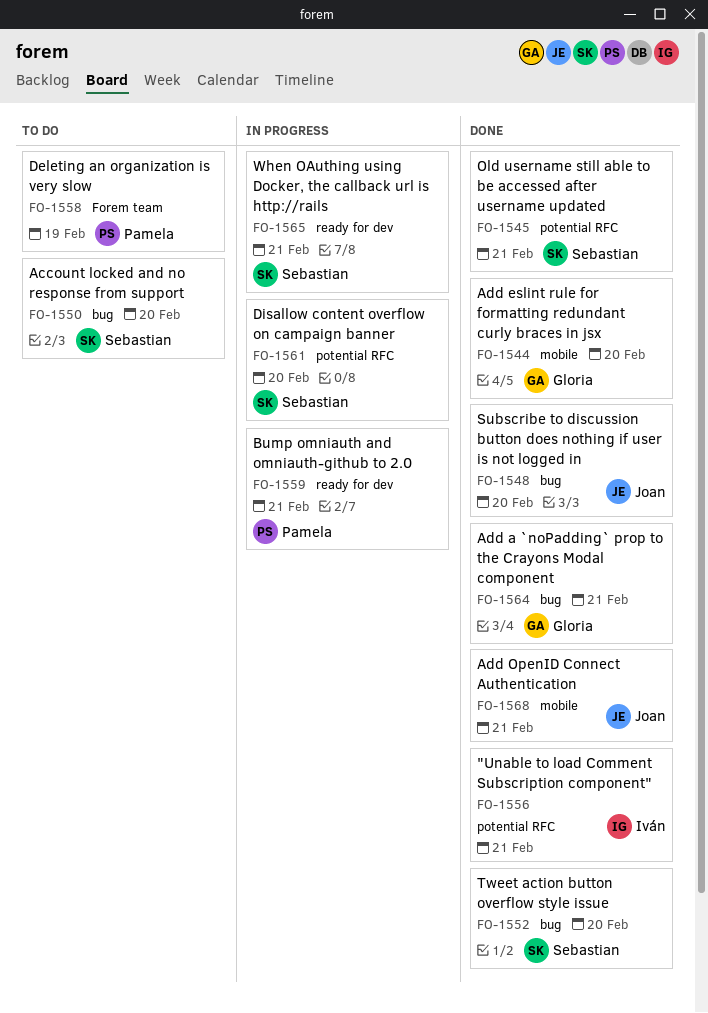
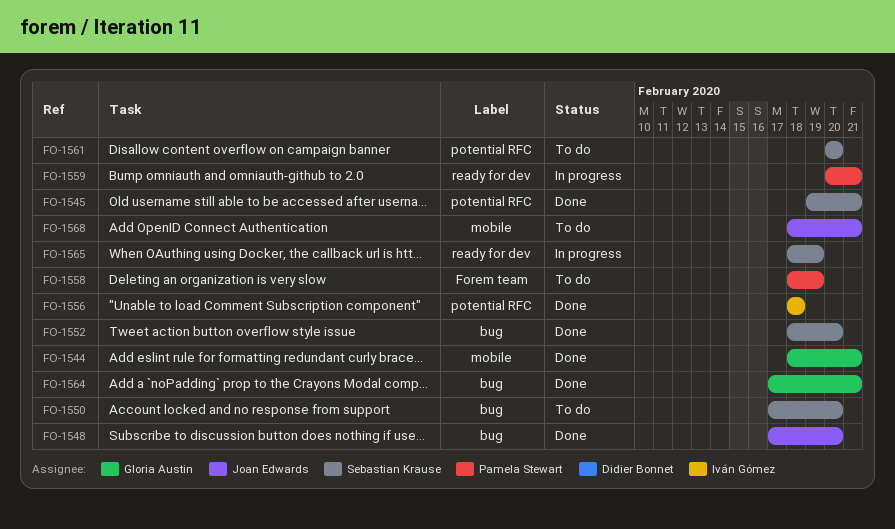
FO-1544, due: Feb 20 -> Feb 21
FO-1556, due: Feb 21 -> Feb 18
FO-1561, status: In progress -> To do
FO-1565, due: Feb 21 -> Feb 19
FO-1568, status: Done -> To do

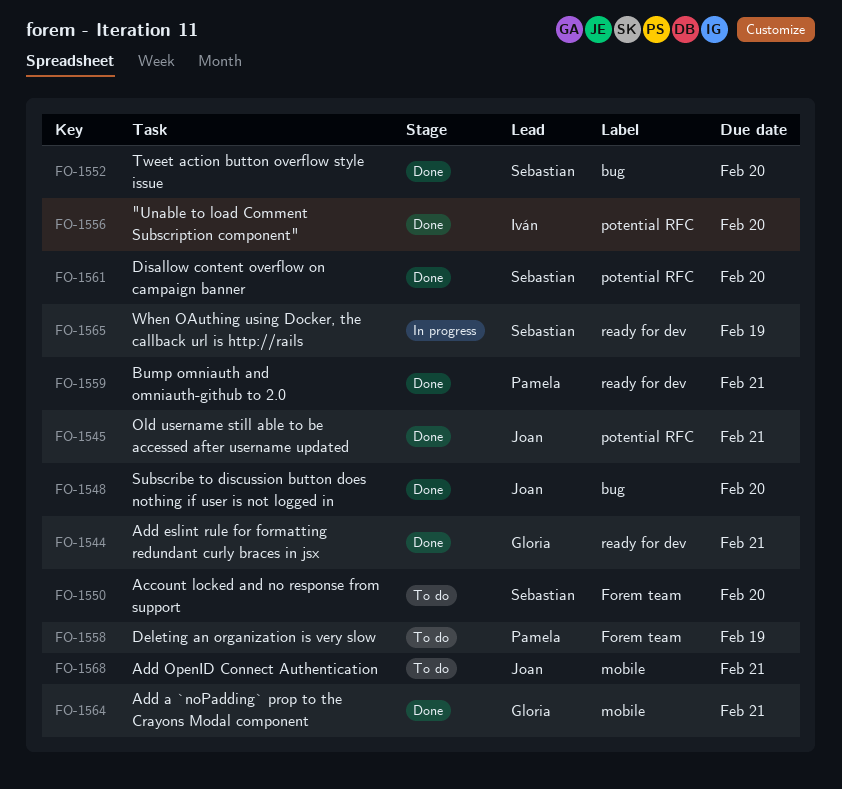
FO-1544, label: mobile -> ready for dev
FO-1545, owner: Sebastian Krause -> Joan Edwards
FO-1550, label: bug -> Forem team
FO-1556, due: Feb 18 -> Feb 20
FO-1559, status: In progress -> Done
FO-1561, status: To do -> Done
FO-1564, label: bug -> mobile

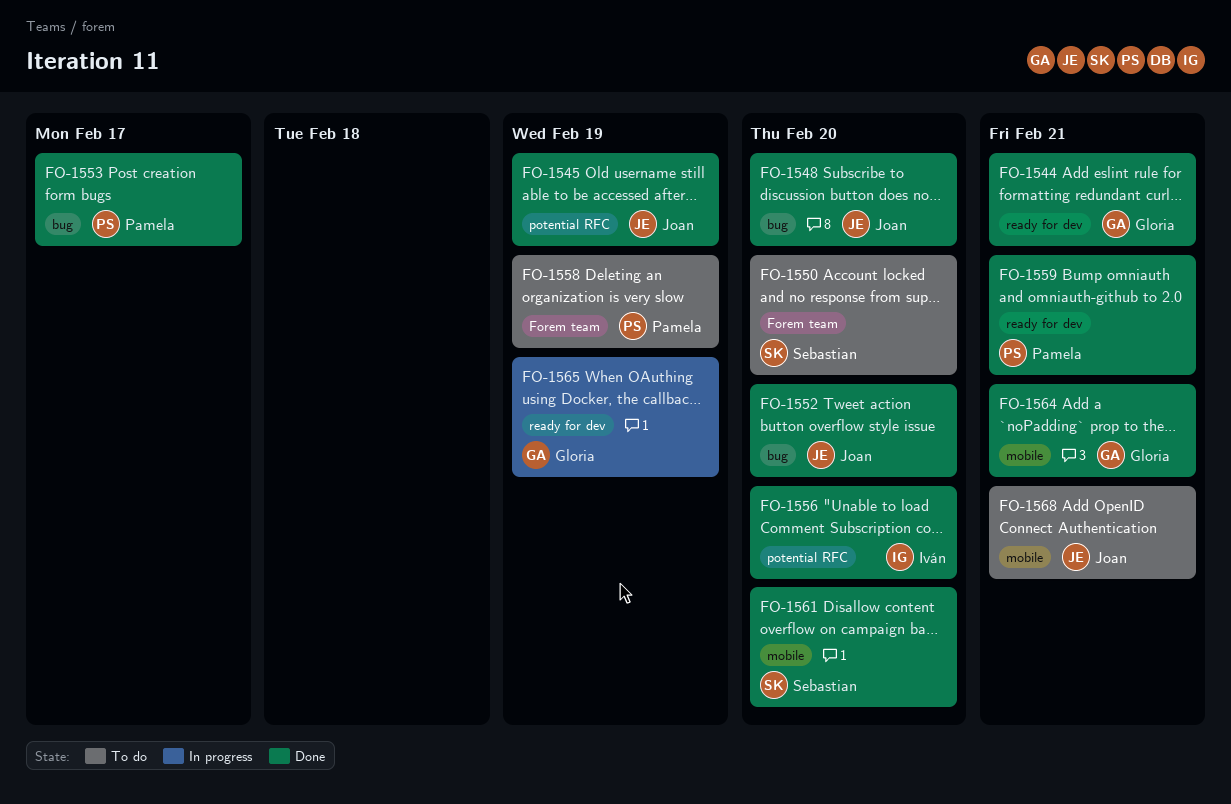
FO-1545, due: Feb 21 -> Feb 19
FO-1552, owner: Sebastian -> Joan
FO-1553: none -> present
FO-1561, label: potential RFC -> mobile
FO-1565, owner: Sebastian -> Gloria

